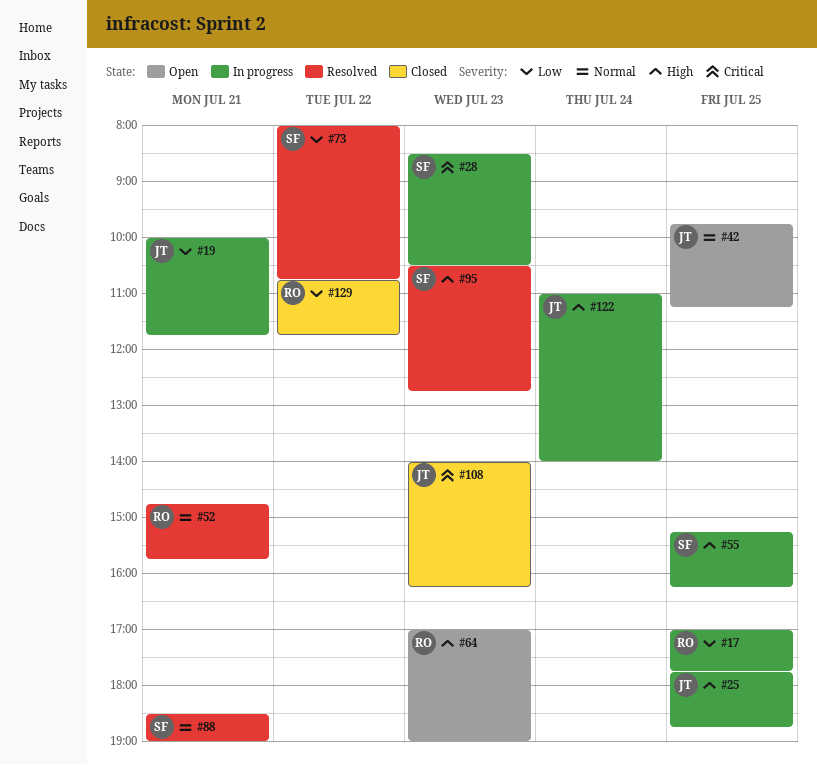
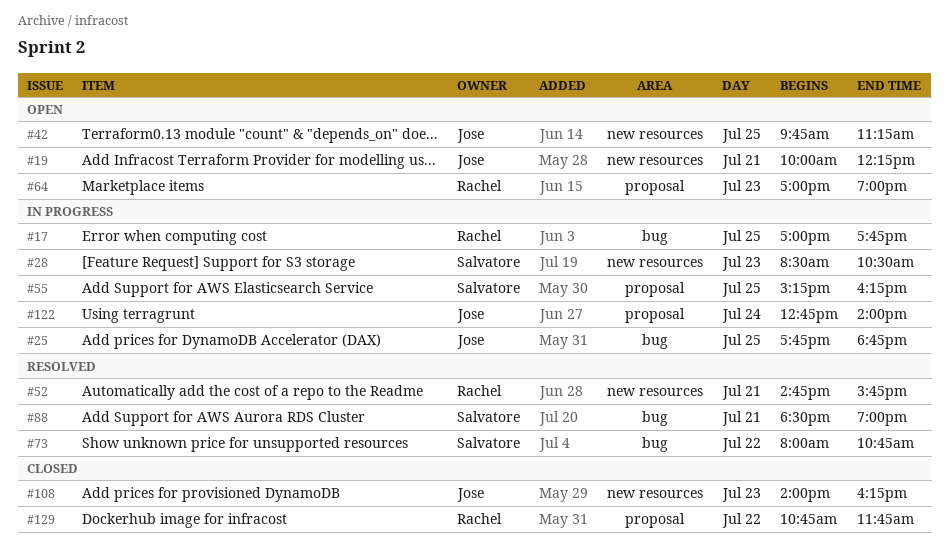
#19, status: In progress -> Open
#19, ends: 11:45 -> 12:15
#95: present -> none
#122, begins: 11:00 -> 12:45

